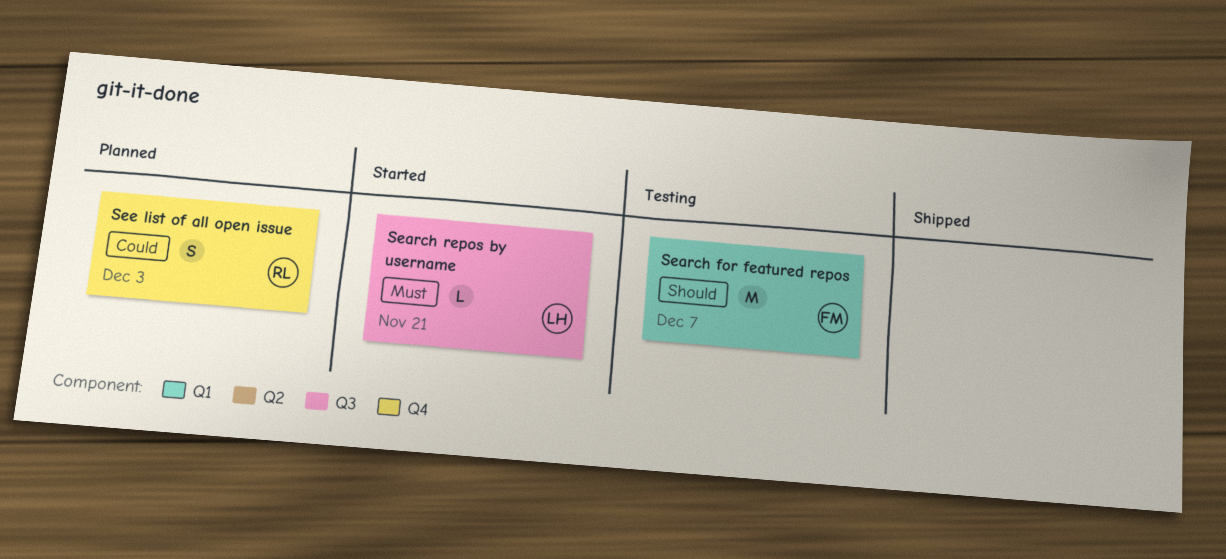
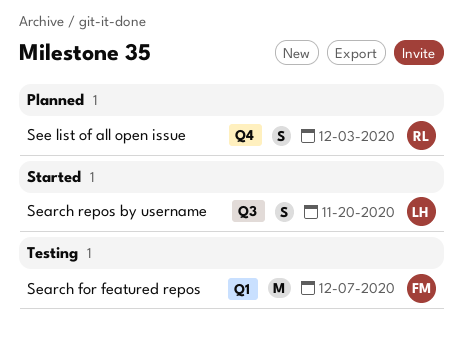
Search repos by username, estimate: L -> S
Search repos by username, due: Nov 21 -> Nov 20

